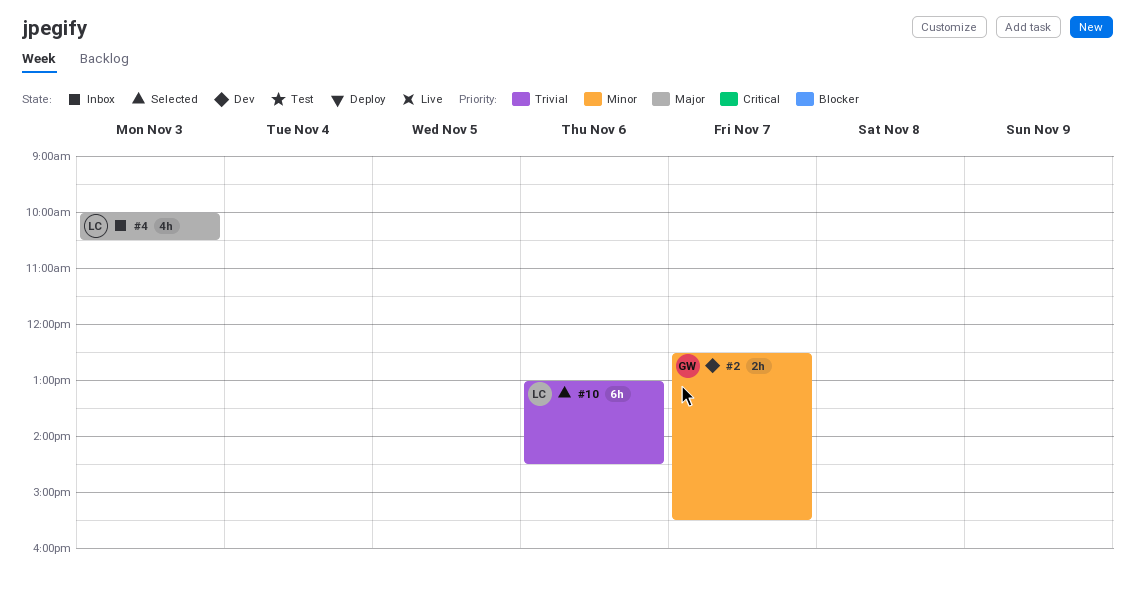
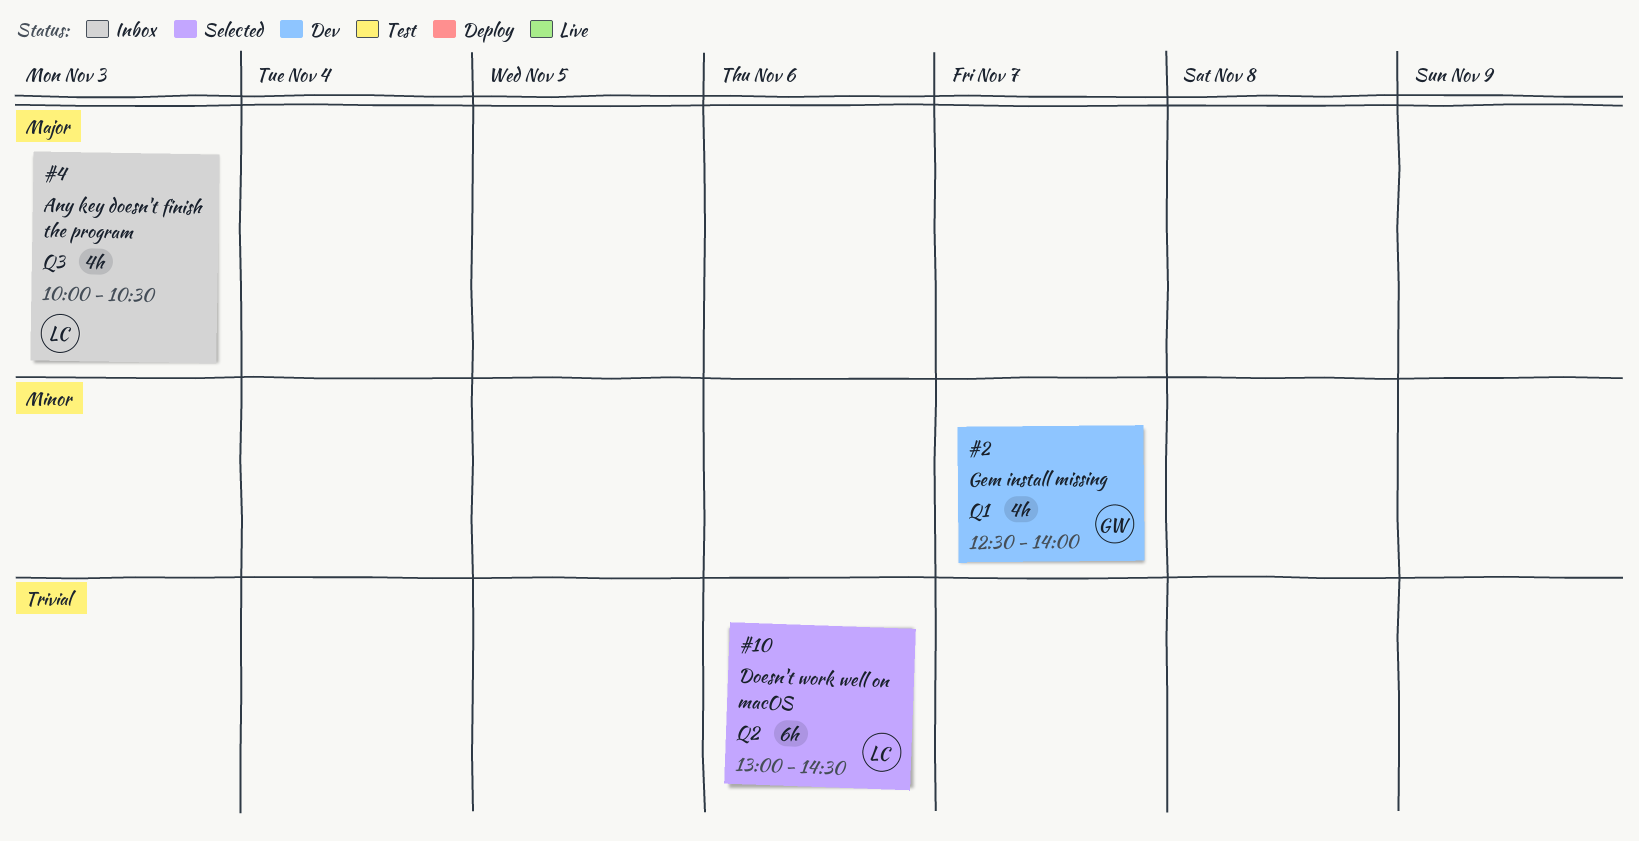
#2, estimate: 2h -> 4h
#2, ends: 15:30 -> 14:00

